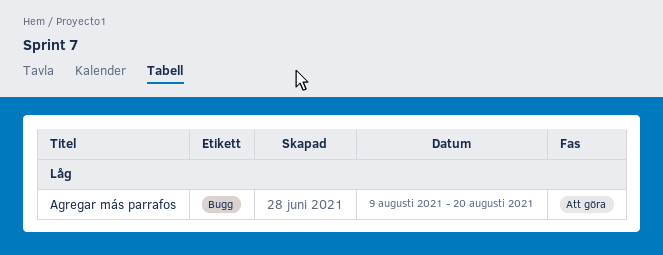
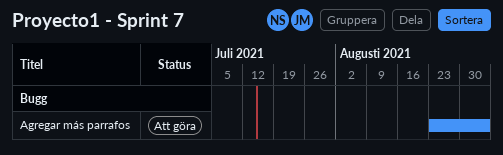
Agregar más parrafos, start: Aug 9 -> Aug 23
Agregar más parrafos, due: Aug 20 -> Sep 3

